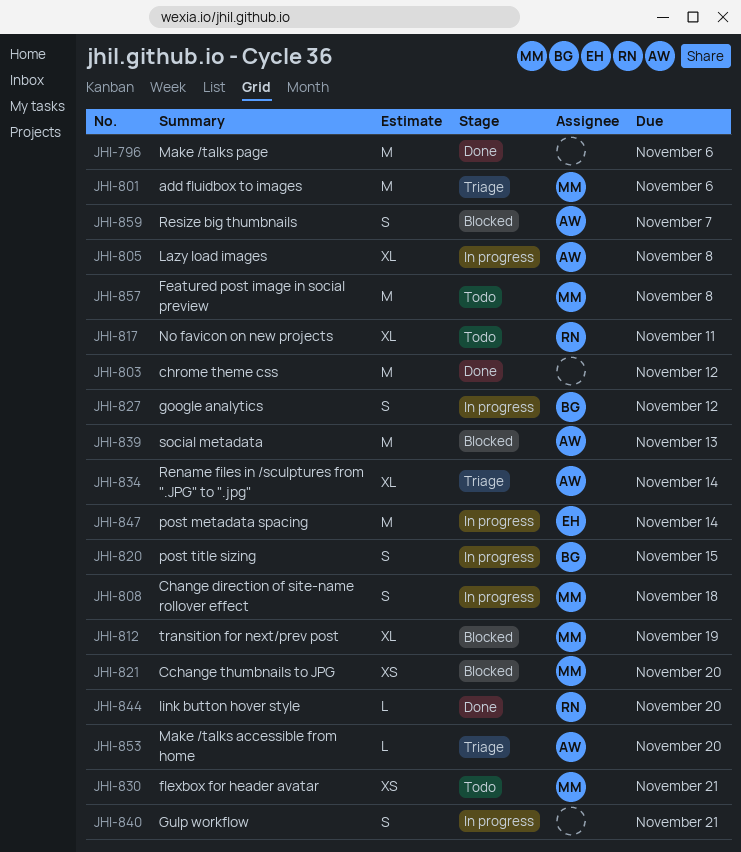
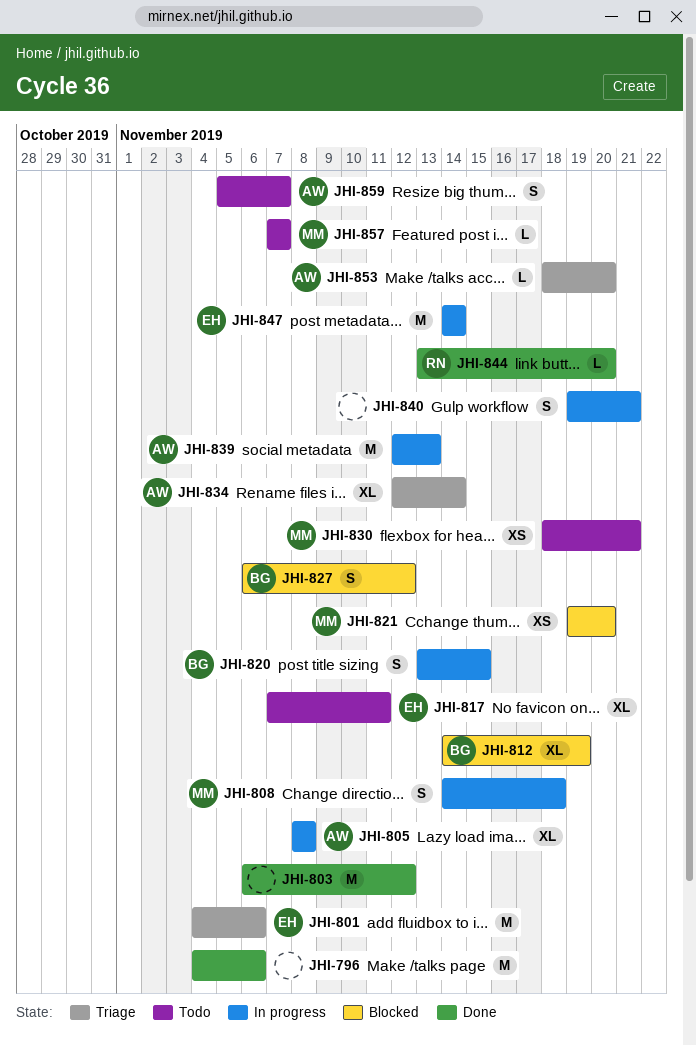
JHI-801, owner: MM -> EH
JHI-812, owner: MM -> BG
JHI-817, owner: RN -> EH
JHI-827, status: In progress -> Blocked
JHI-839, status: Blocked -> In progress
JHI-857, estimate: M -> L
JHI-857, due: Nov 8 -> Nov 7
JHI-859, status: Blocked -> Todo

